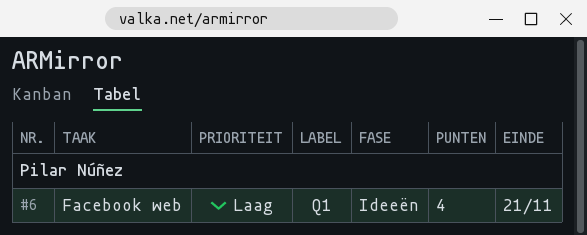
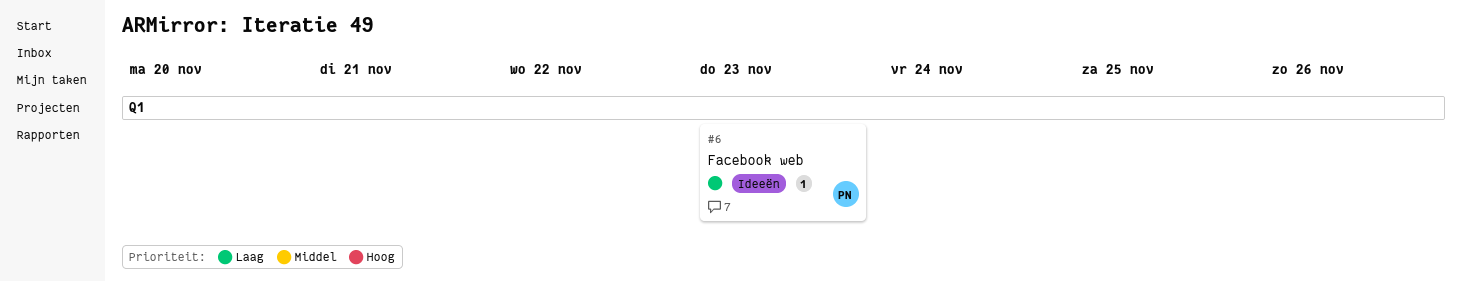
#6, estimate: 4 -> 1
#6, due: Nov 21 -> Nov 23

